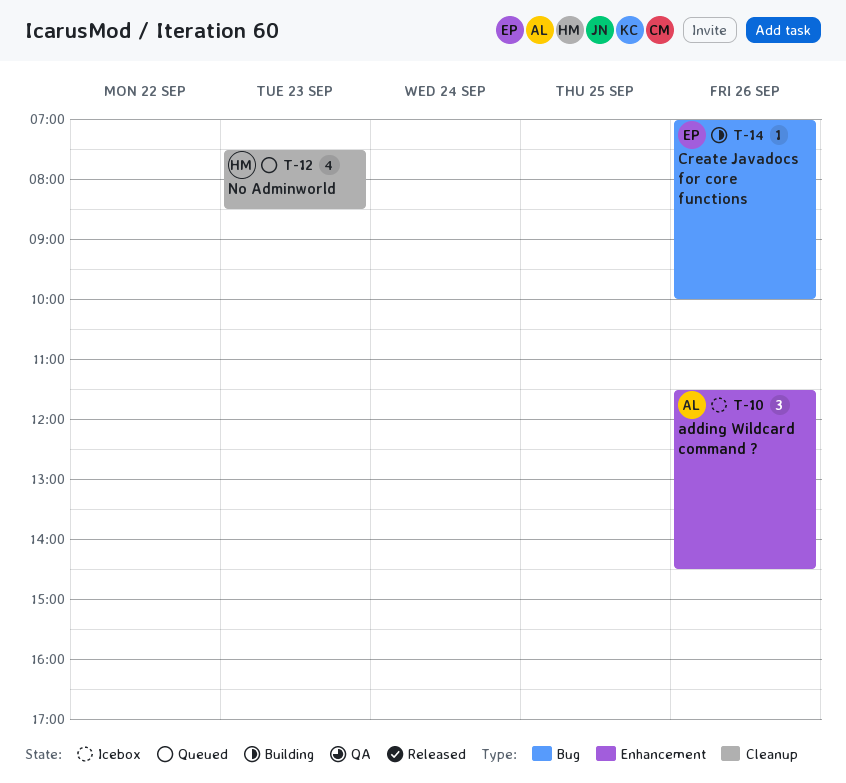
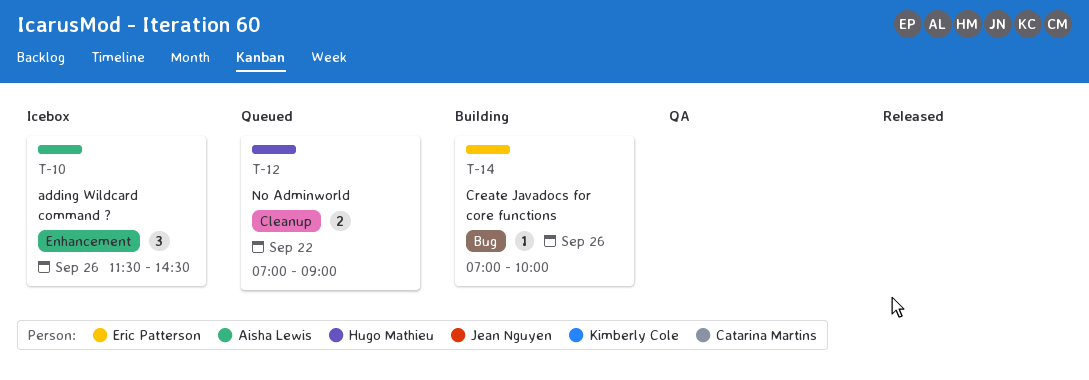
T-12, estimate: 4 -> 2
T-12, day: Sep 23 -> Sep 22
T-12, begins: 07:30 -> 07:00
T-12, ends: 08:30 -> 09:00

